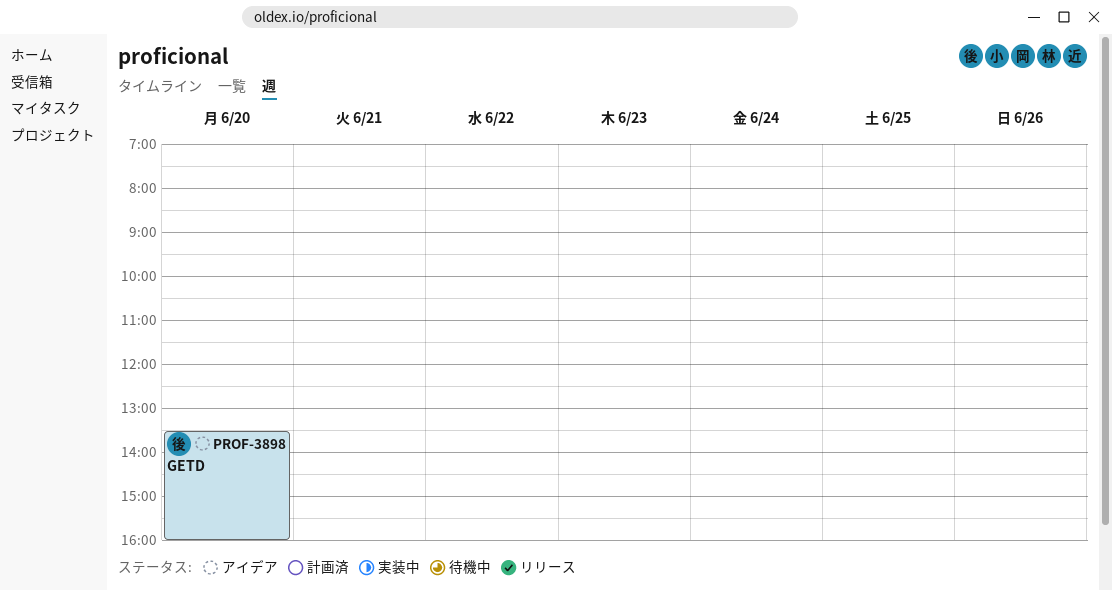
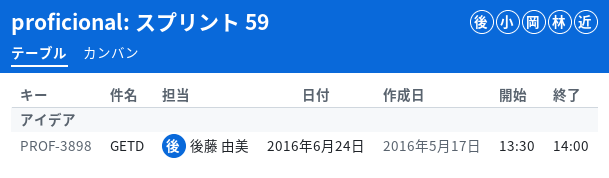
PROF-3898, day: Jun 20 -> Jun 24
PROF-3898, ends: 16:00 -> 14:00

